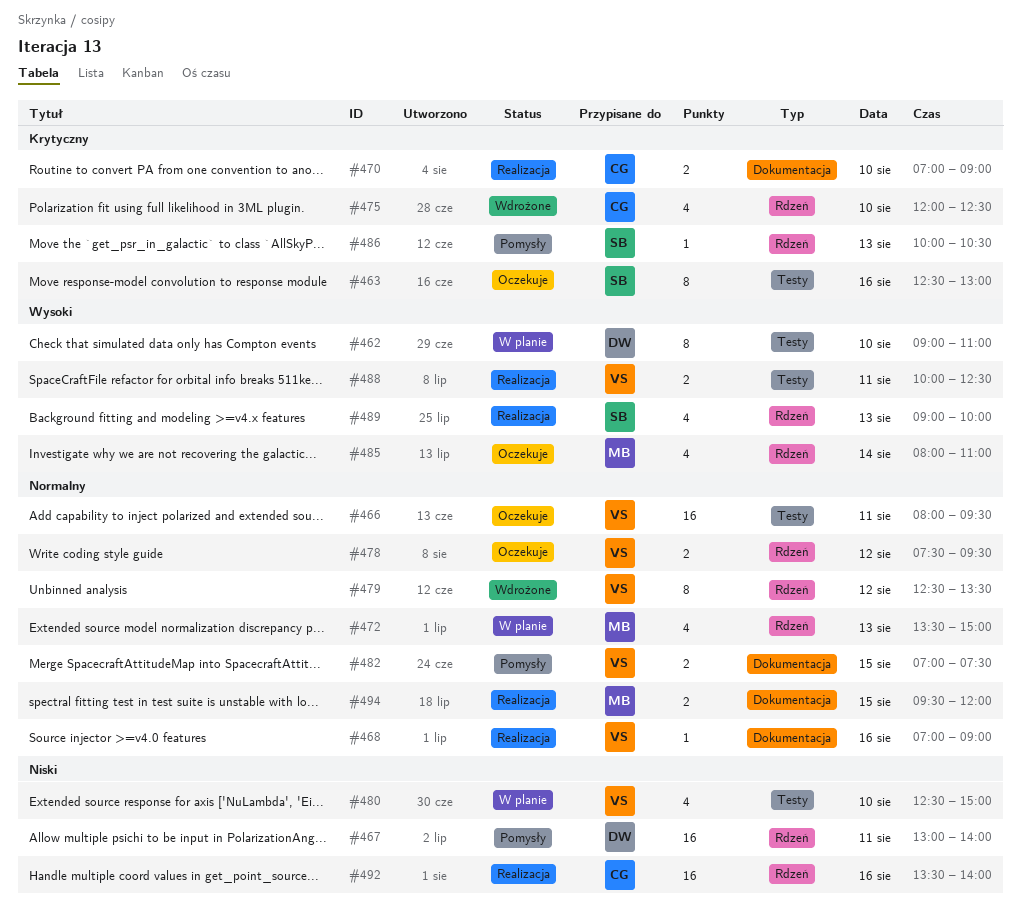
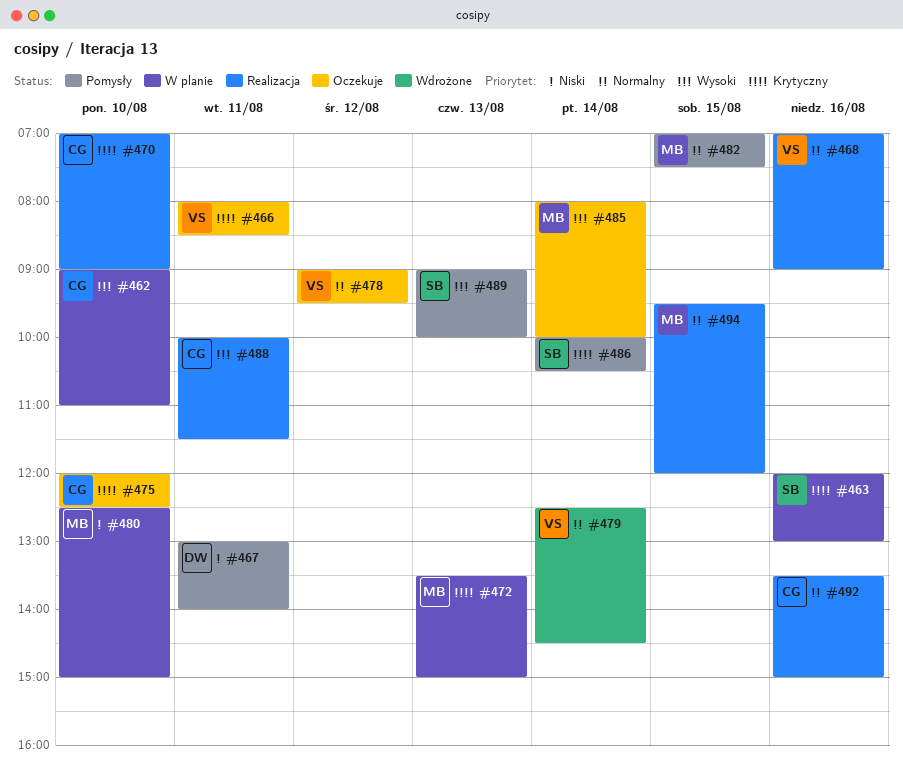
#462, owner: DW -> CG
#463, status: Oczekuje -> W planie
#463, begins: 12:30 -> 12:00
#466, priority: Normalny -> Krytyczny
#466, ends: 09:30 -> 08:30
#472, priority: Normalny -> Krytyczny
#475, status: Wdrożone -> Oczekuje
#478, begins: 07:30 -> 09:00
#479, day: Aug 12 -> Aug 14
#479, ends: 13:30 -> 14:30
#480, owner: VS -> MB
#482, owner: VS -> MB
#485, ends: 11:00 -> 10:00
#486, day: Aug 13 -> Aug 14
#488, owner: VS -> CG
#488, ends: 12:30 -> 11:30
#489, status: Realizacja -> Pomysły
#492, priority: Niski -> Normalny
#492, ends: 14:00 -> 15:00

